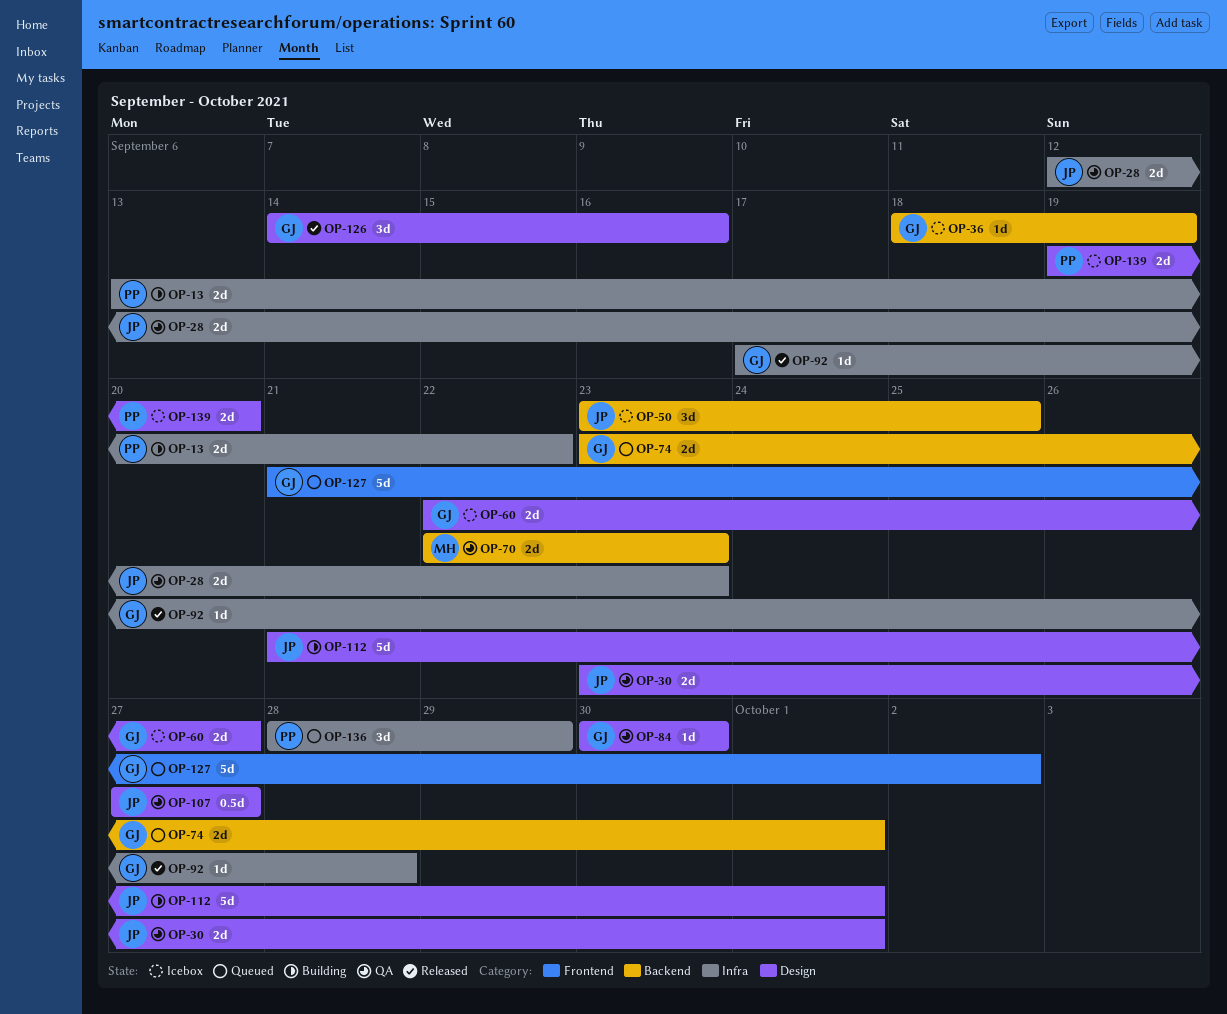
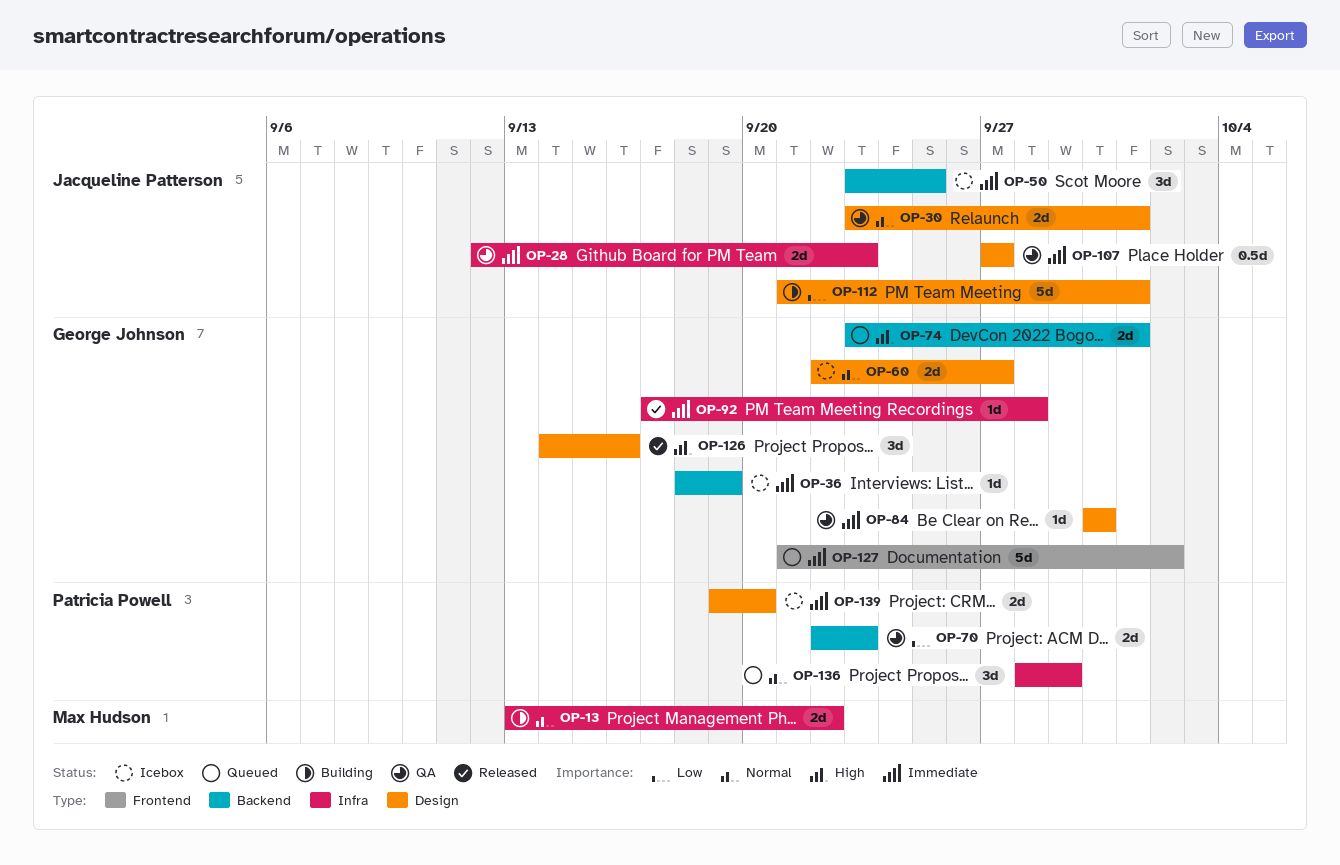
OP-13, owner: Patricia Powell -> Max Hudson
OP-70, owner: Max Hudson -> Patricia Powell

